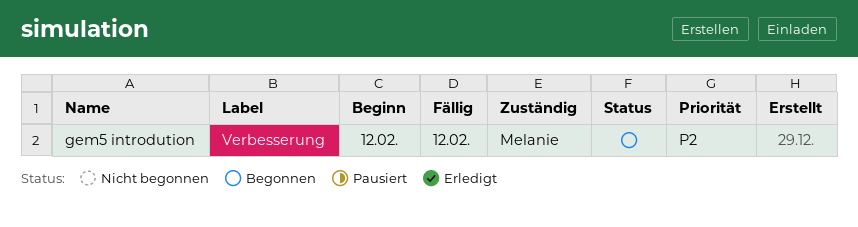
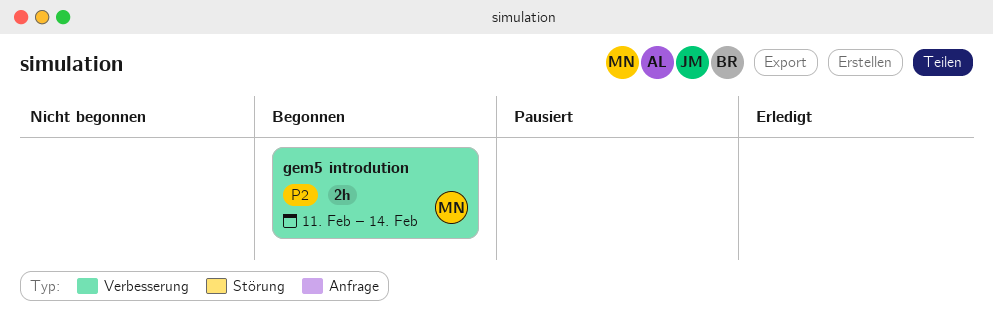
gem5 introdution, start: Feb 12 -> Feb 11
gem5 introdution, due: Feb 12 -> Feb 14

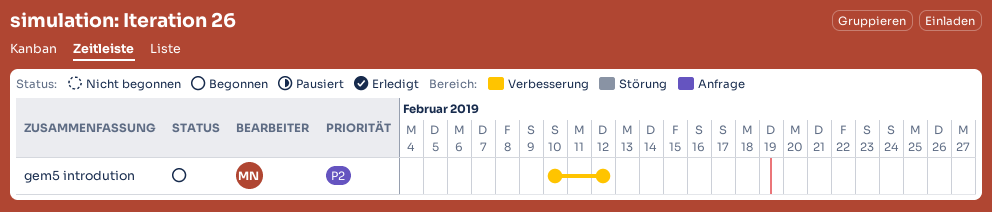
gem5 introdution, start: Feb 11 -> Feb 10
gem5 introdution, due: Feb 14 -> Feb 12

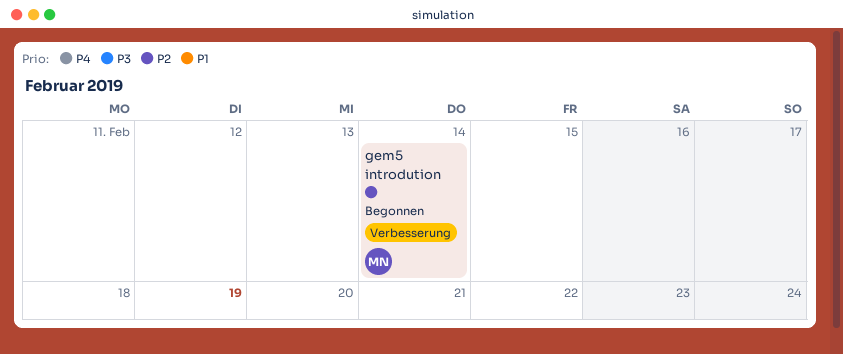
gem5 introdution, due: Feb 12 -> Feb 14

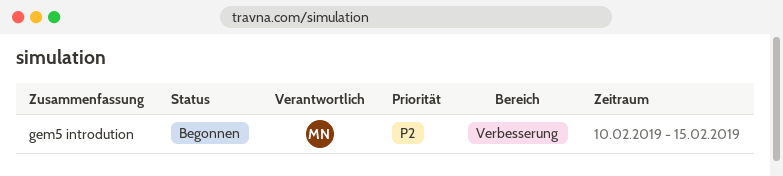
gem5 introdution, due: Feb 14 -> Feb 15

